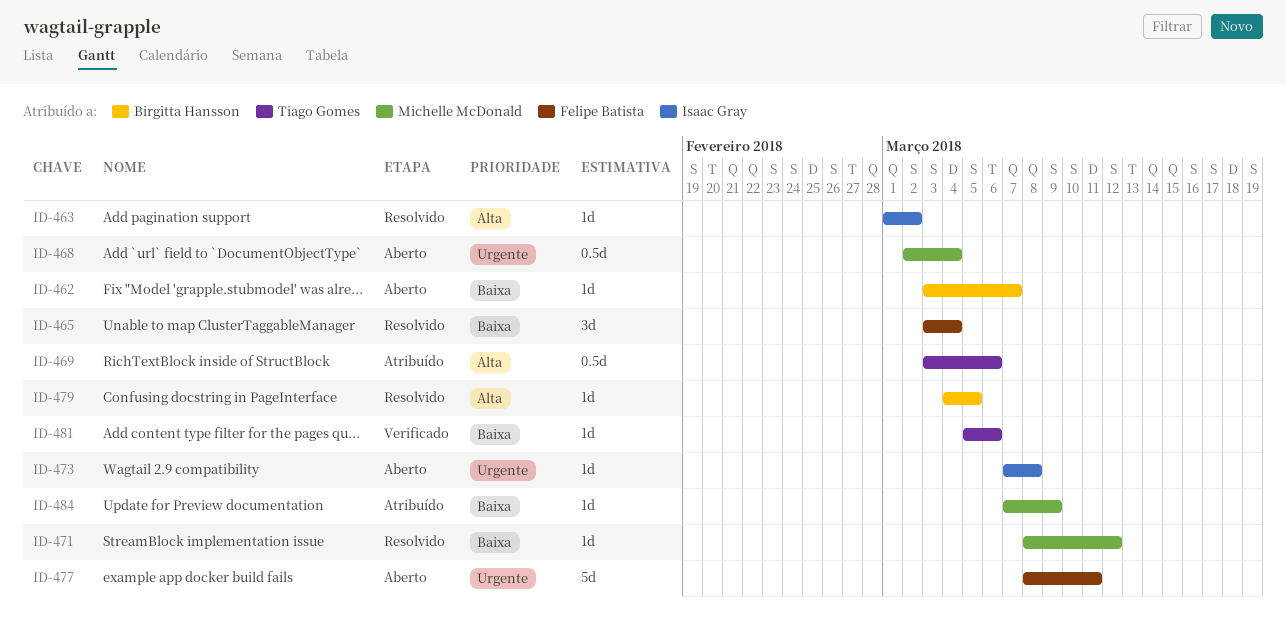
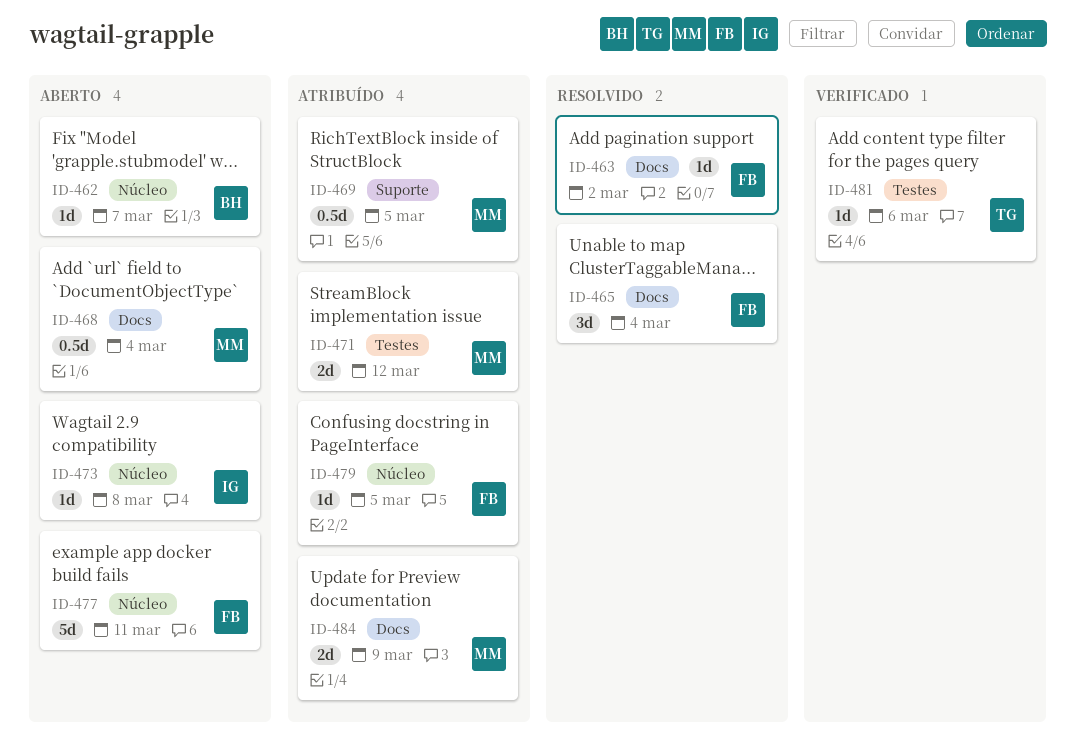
ID-463, owner: Isaac Gray -> Felipe Batista
ID-469, owner: Tiago Gomes -> Michelle McDonald
ID-469, due: Mar 6 -> Mar 5
ID-471, status: Resolvido -> Atribuído
ID-471, estimate: 1d -> 2d
ID-479, status: Resolvido -> Atribuído
ID-479, owner: Birgitta Hansson -> Felipe Batista
ID-484, estimate: 1d -> 2d

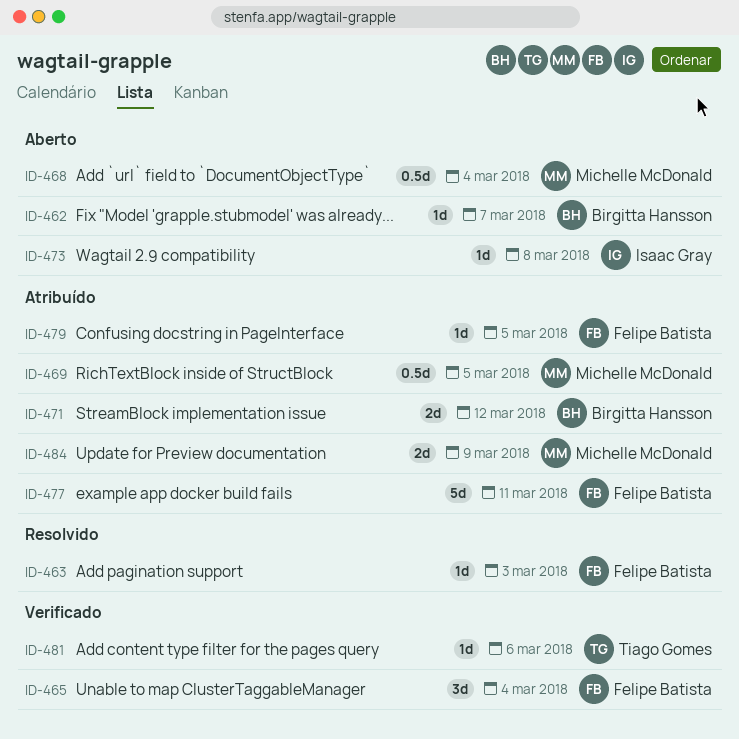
ID-463, due: Mar 2 -> Mar 3
ID-465, status: Resolvido -> Verificado
ID-471, owner: Michelle McDonald -> Birgitta Hansson
ID-477, status: Aberto -> Atribuído

